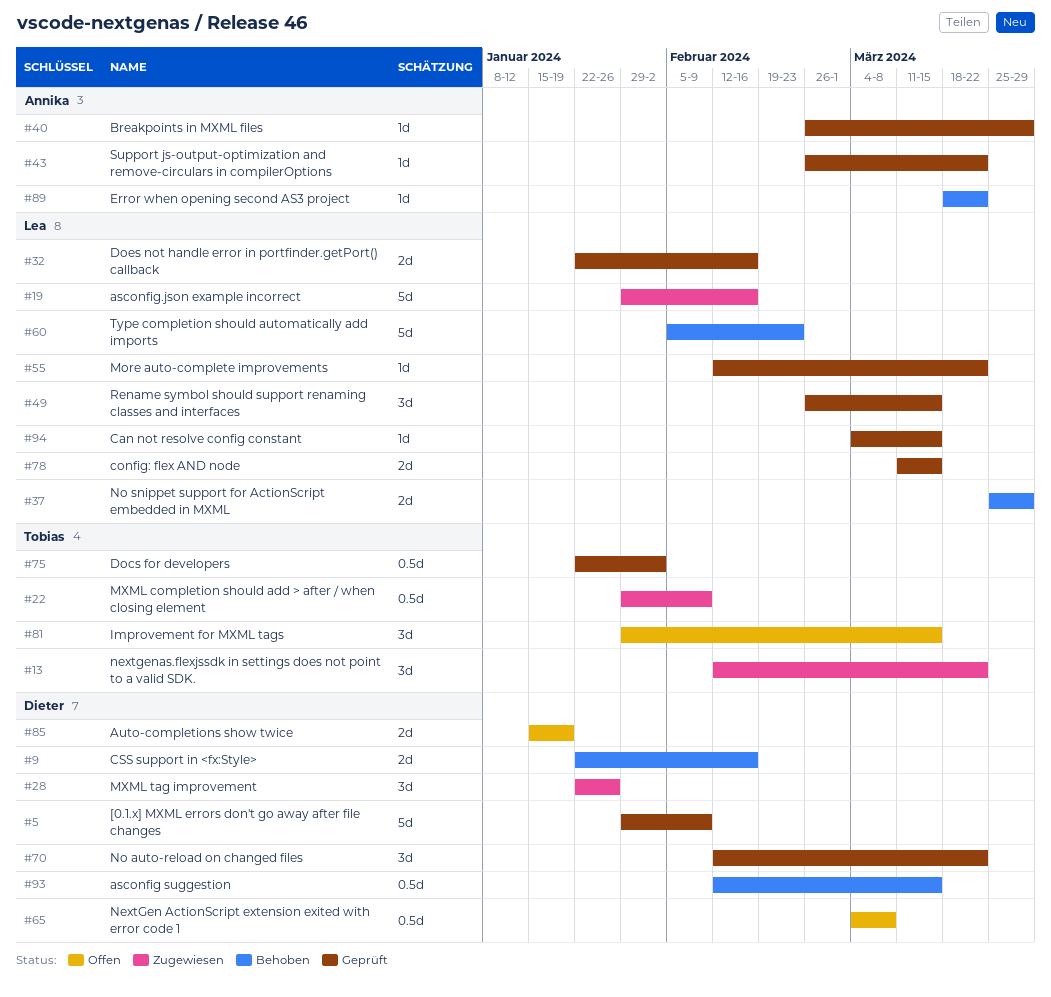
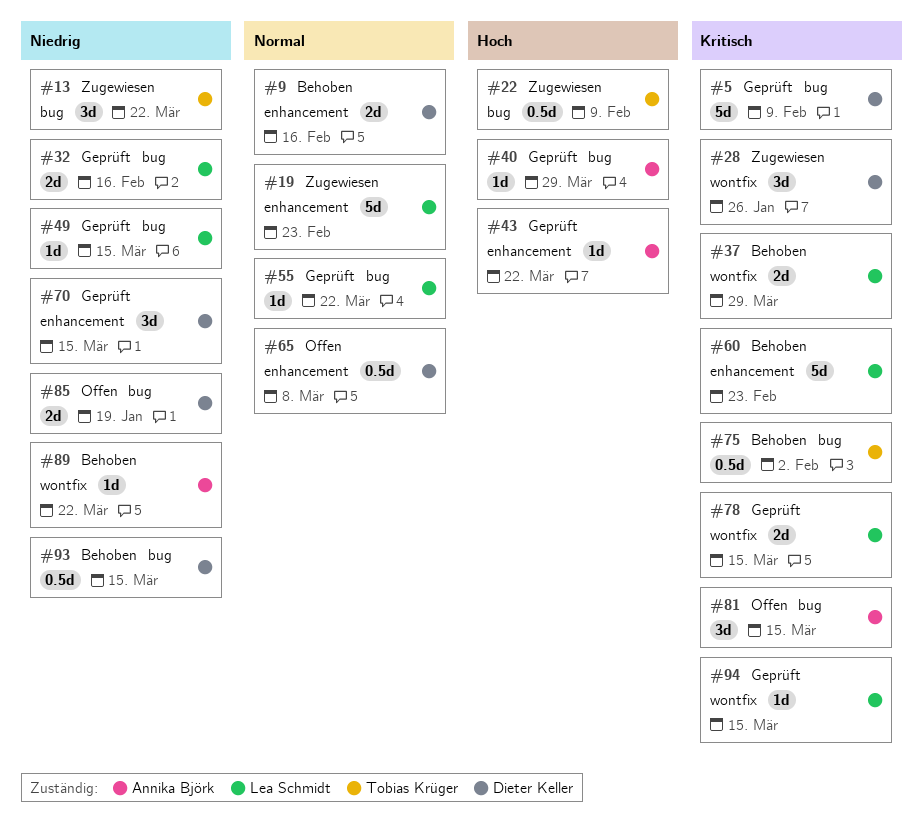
#19, due: Feb 16 -> Feb 23
#49, estimate: 3d -> 1d
#70, due: Mar 22 -> Mar 15
#75, status: Geprüft -> Behoben
#81, owner: Tobias Krüger -> Annika Björk

